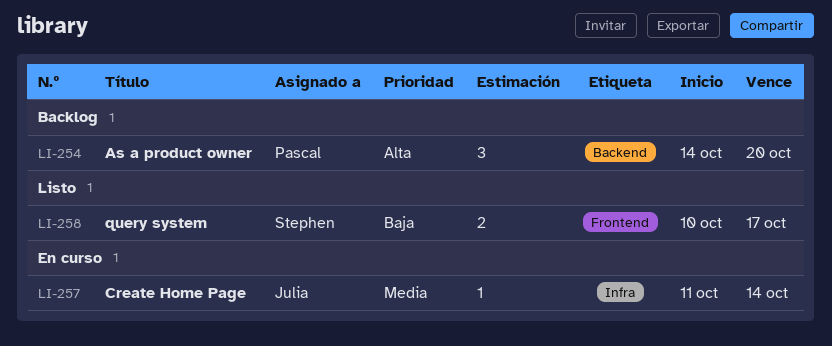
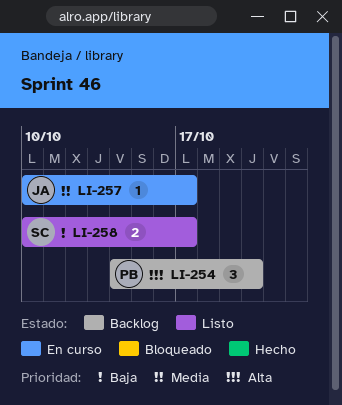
LI-257, start: Oct 11 -> Oct 10
LI-257, due: Oct 14 -> Oct 17

